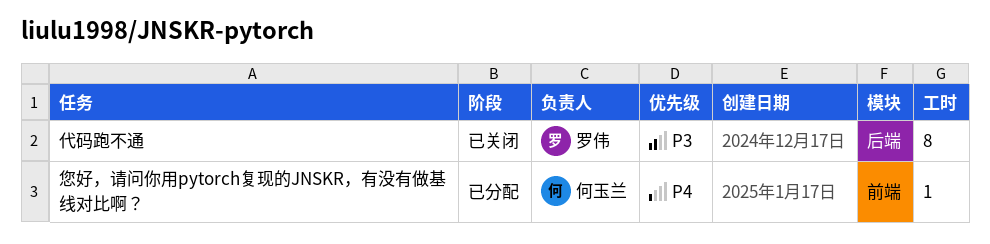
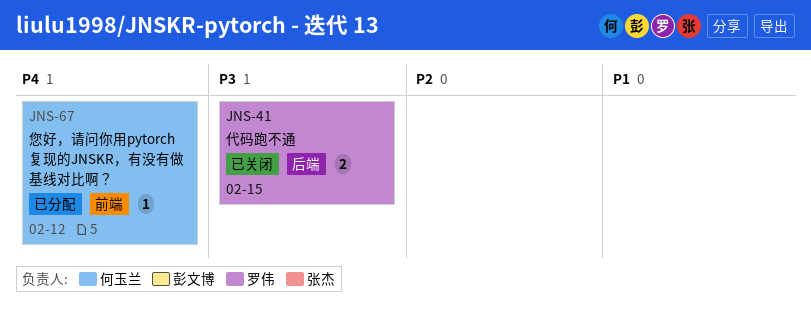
代码跑不通, estimate: 8 -> 2

